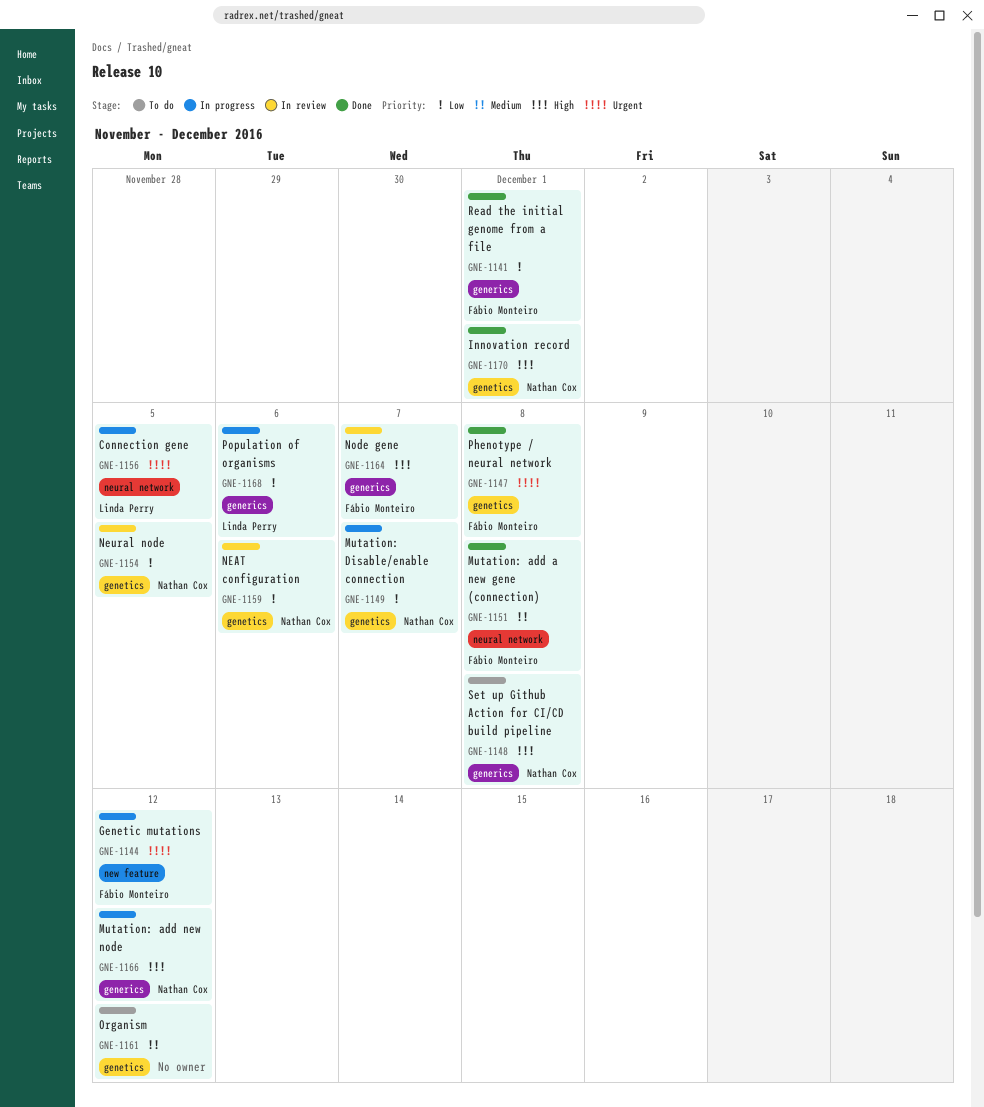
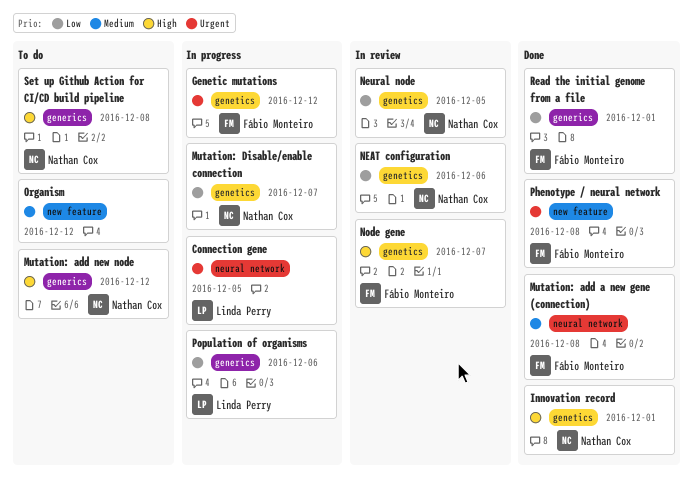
Genetic mutations, label: new feature -> genetics
Mutation: add new node, status: In progress -> To do
Node gene, label: generics -> genetics
Organism, label: genetics -> new feature
Phenotype / neural network, label: genetics -> new feature

